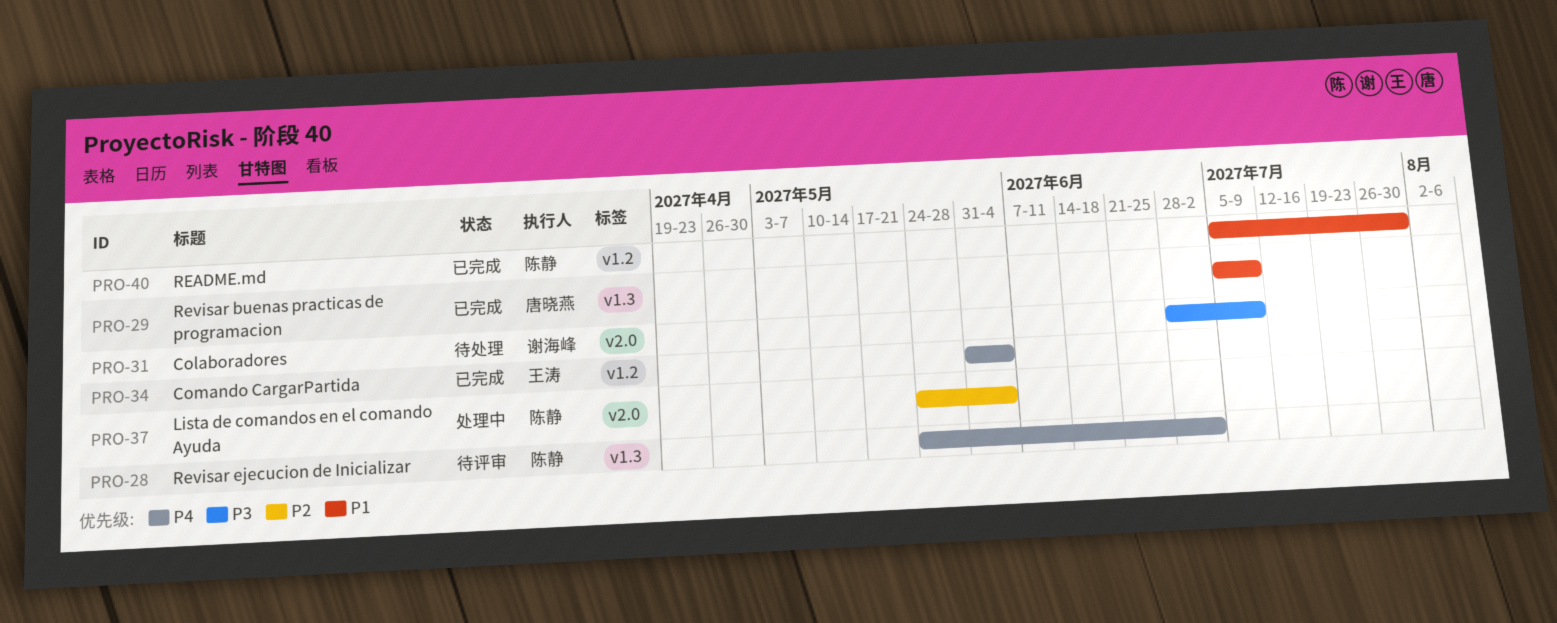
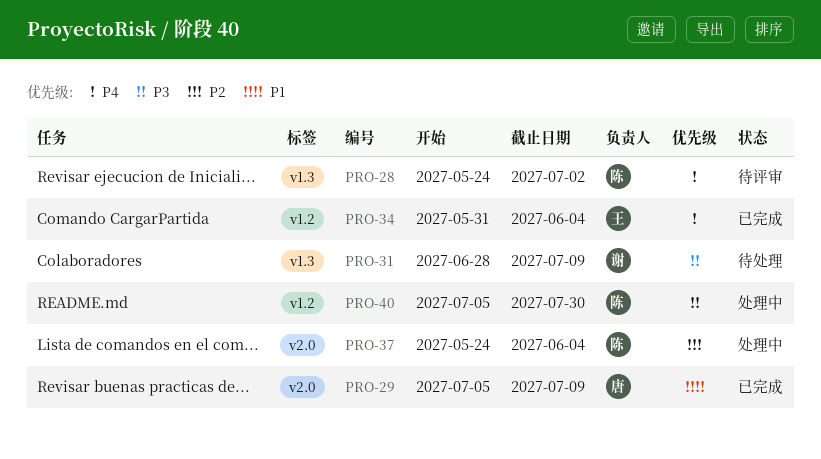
PRO-29, label: v1.3 -> v2.0
PRO-31, label: v2.0 -> v1.3
PRO-40, status: 已完成 -> 处理中
PRO-40, priority: P1 -> P3

